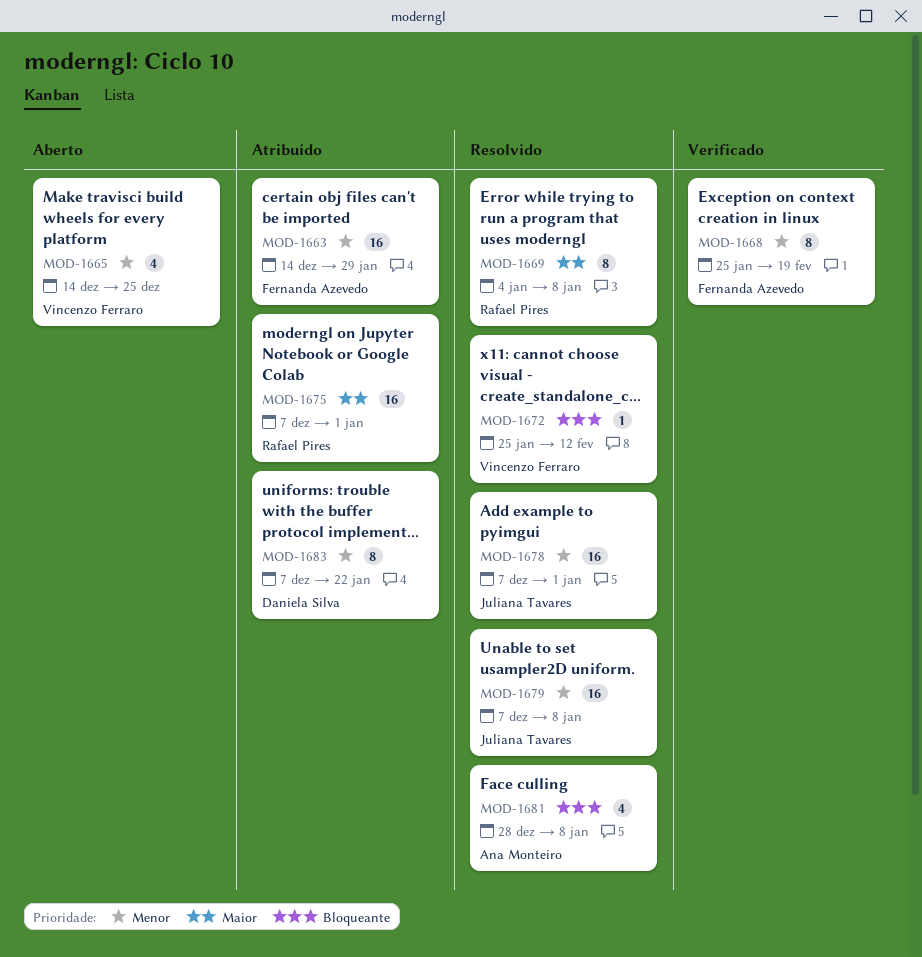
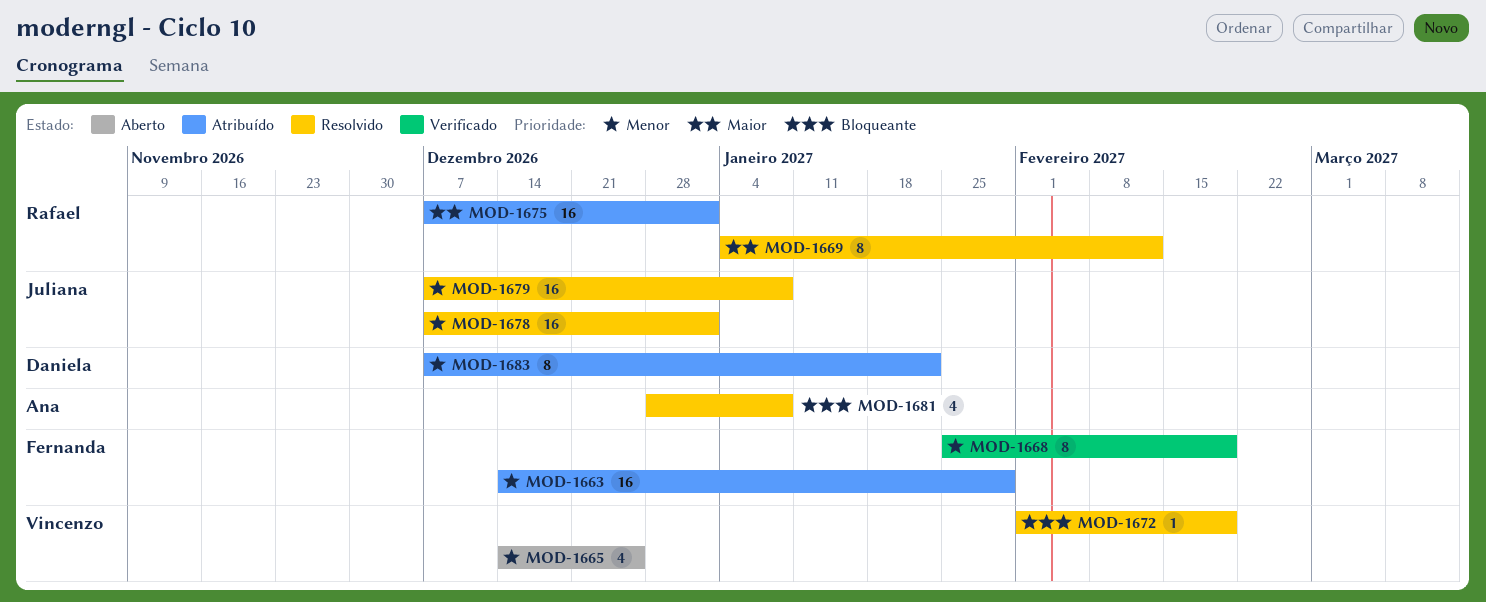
MOD-1669, due: Jan 8 -> Feb 12
MOD-1672, start: Jan 25 -> Feb 1
MOD-1672, due: Feb 12 -> Feb 19

